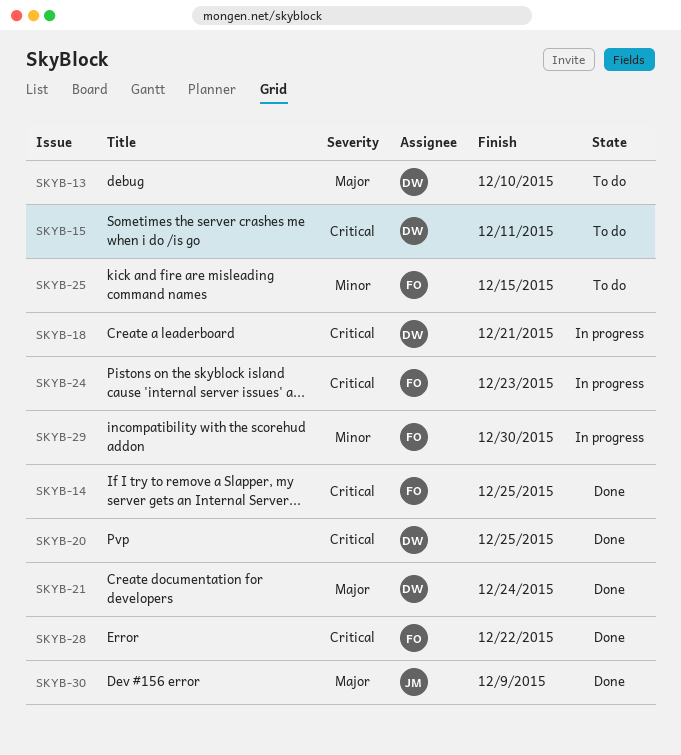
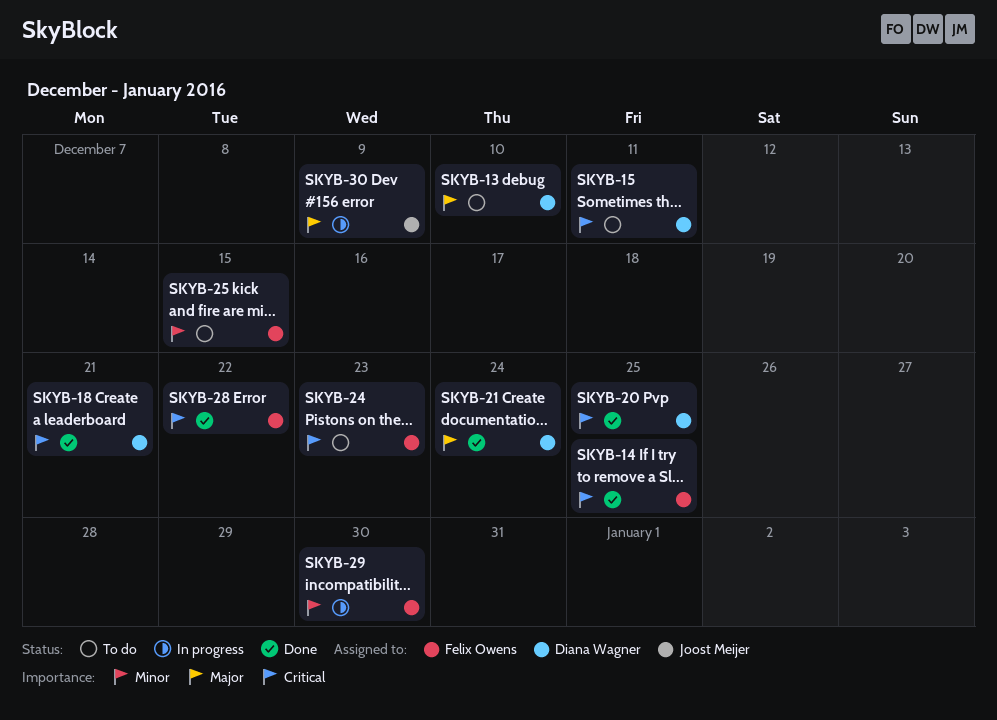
SKYB-18, status: In progress -> Done
SKYB-24, status: In progress -> To do
SKYB-30, status: Done -> In progress

